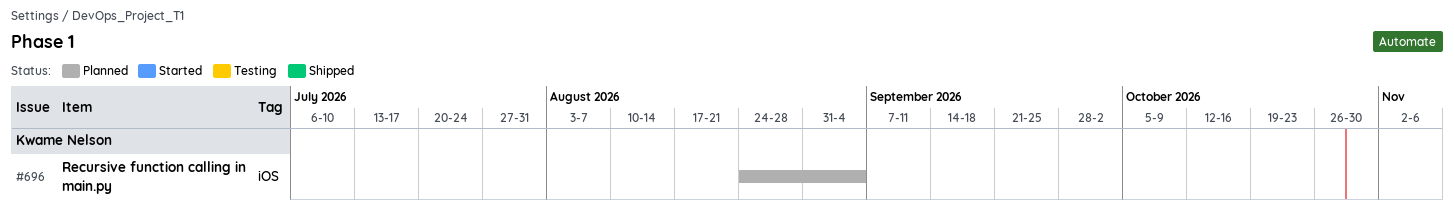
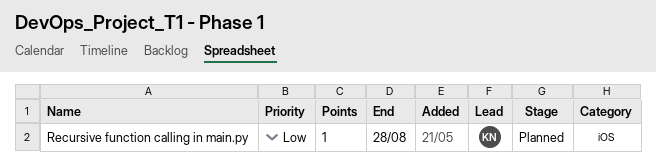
Recursive function calling in main.py, due: Sep 4 -> Aug 28

